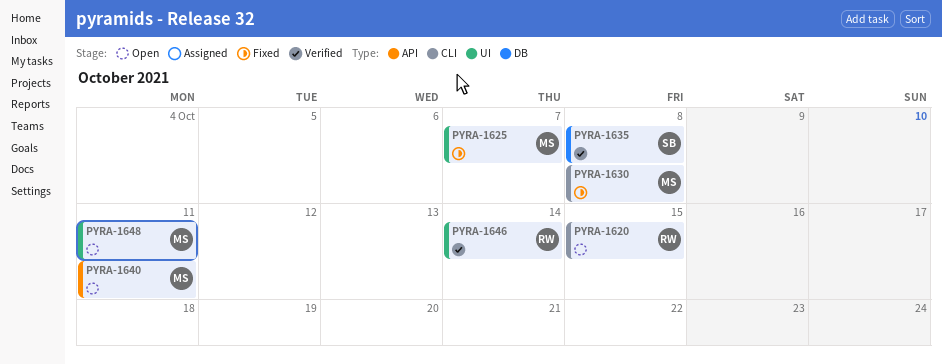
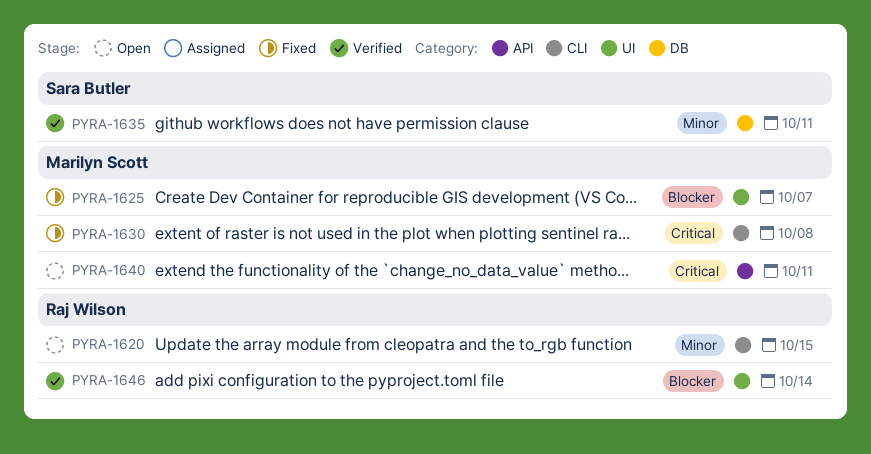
PYRA-1635, due: Oct 8 -> Oct 11
PYRA-1648: present -> none

